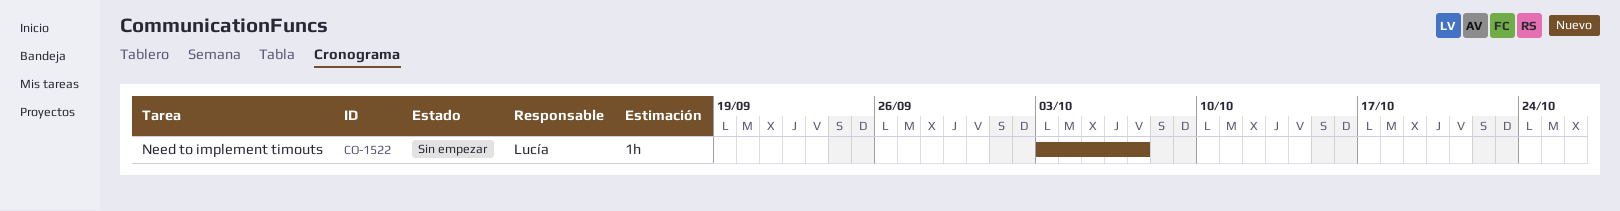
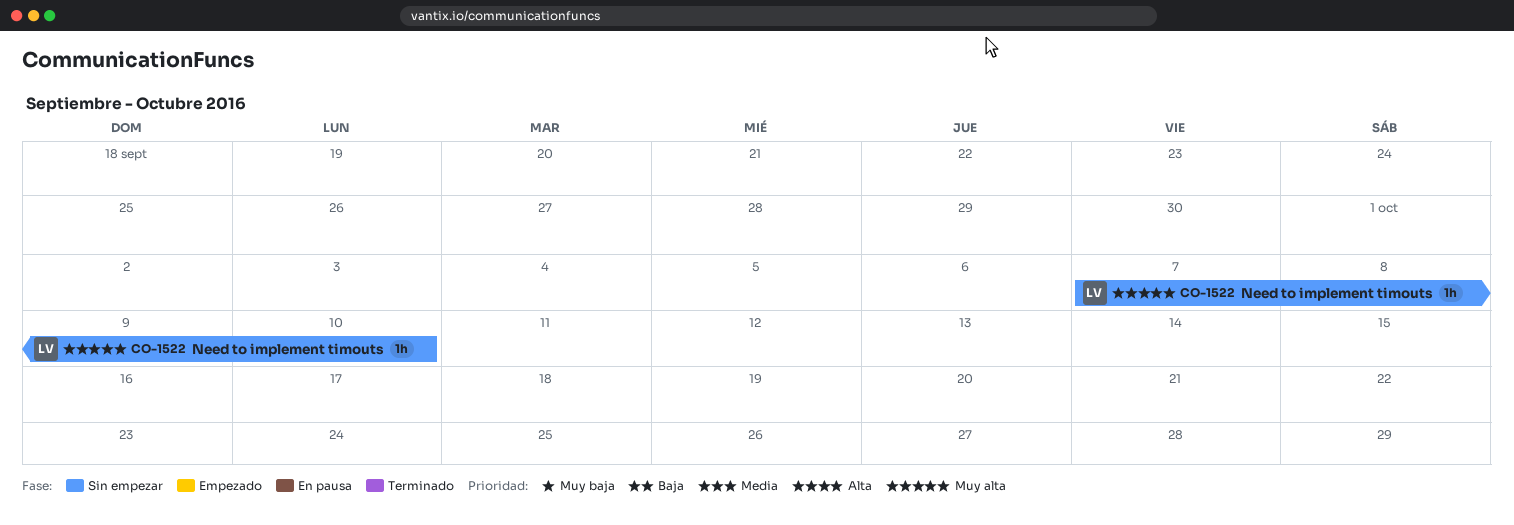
CO-1522, start: Oct 3 -> Oct 7
CO-1522, due: Oct 7 -> Oct 10

